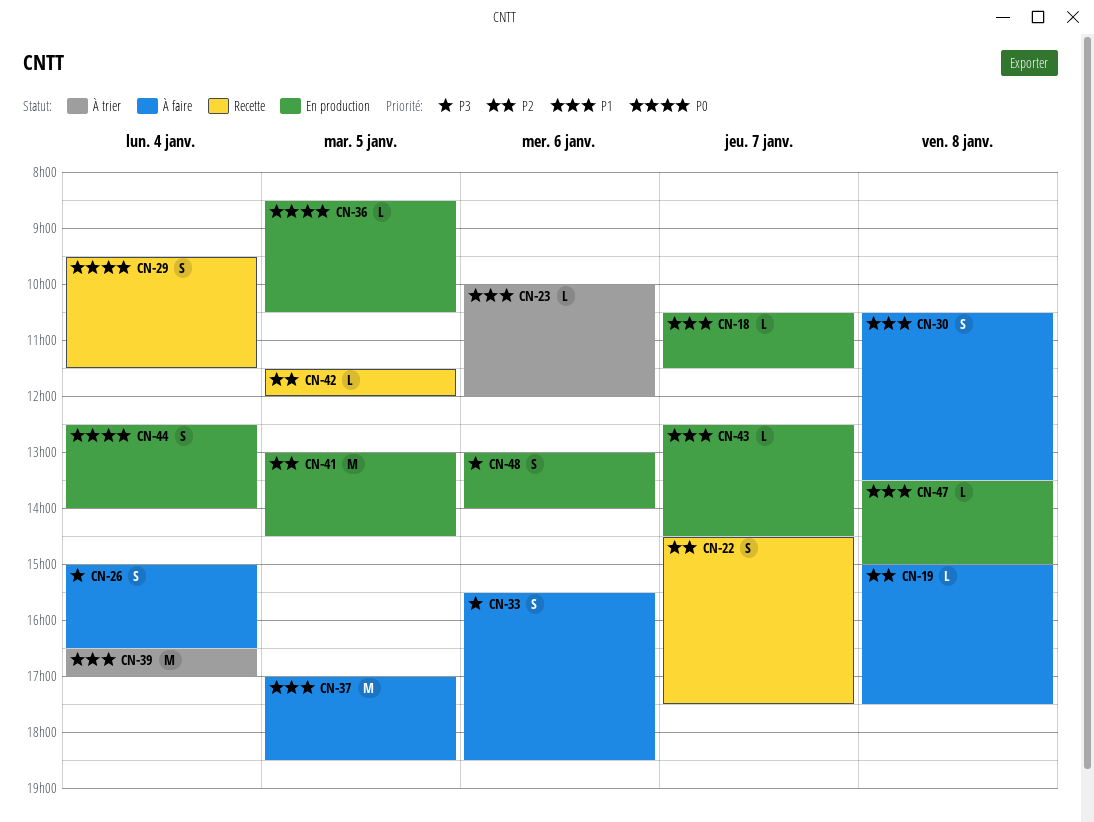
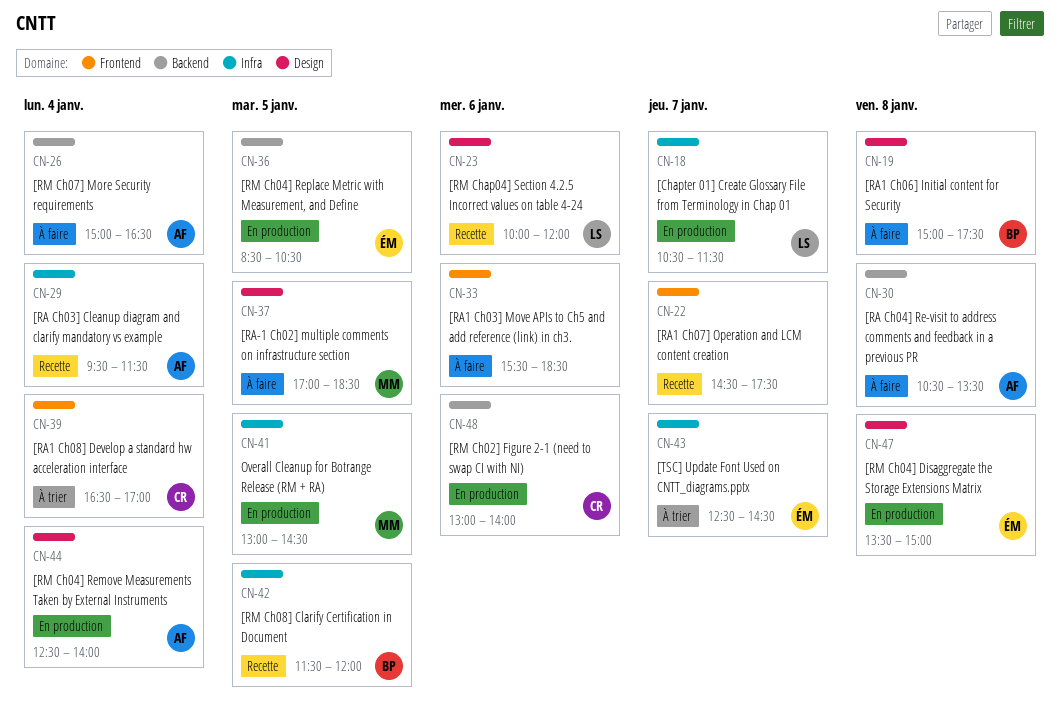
CN-23, status: À trier -> Recette
CN-43, status: En production -> À trier

